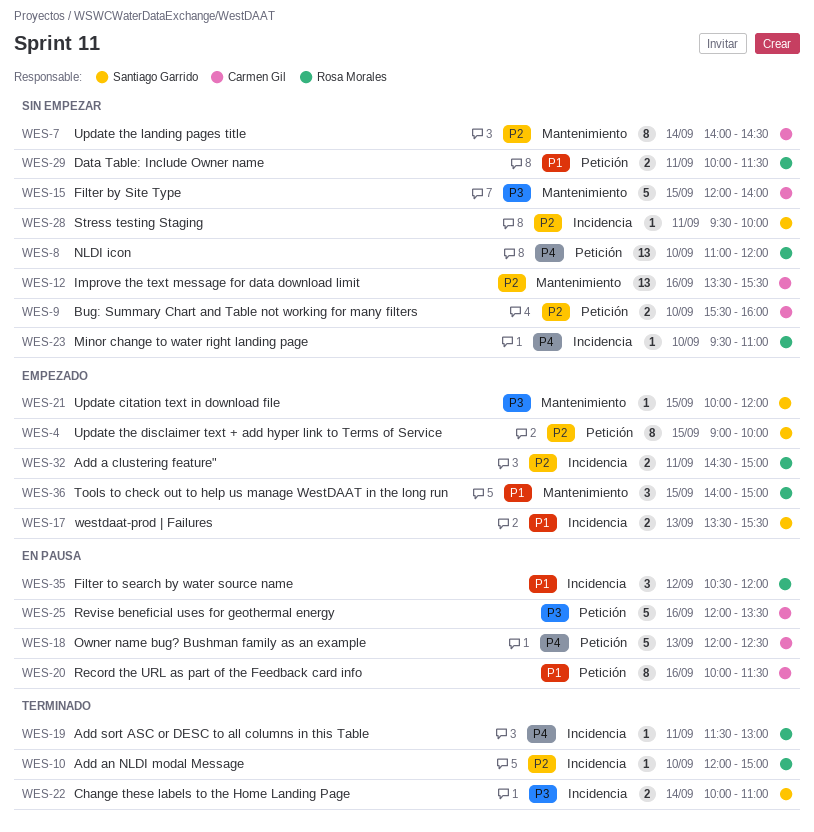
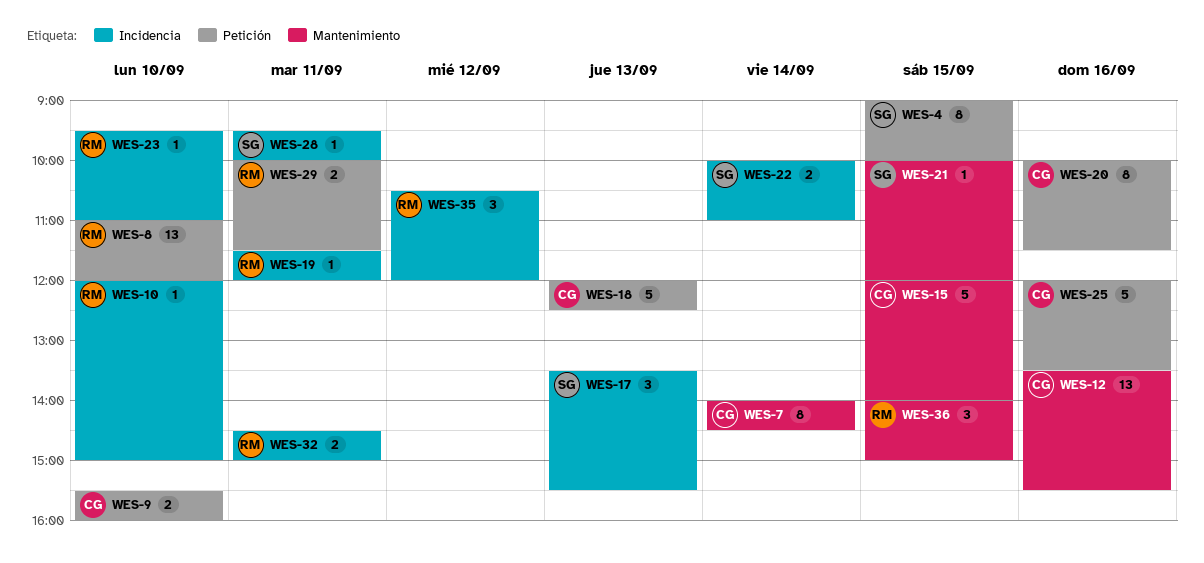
WES-17, estimate: 2 -> 3
WES-19, ends: 13:00 -> 12:00

